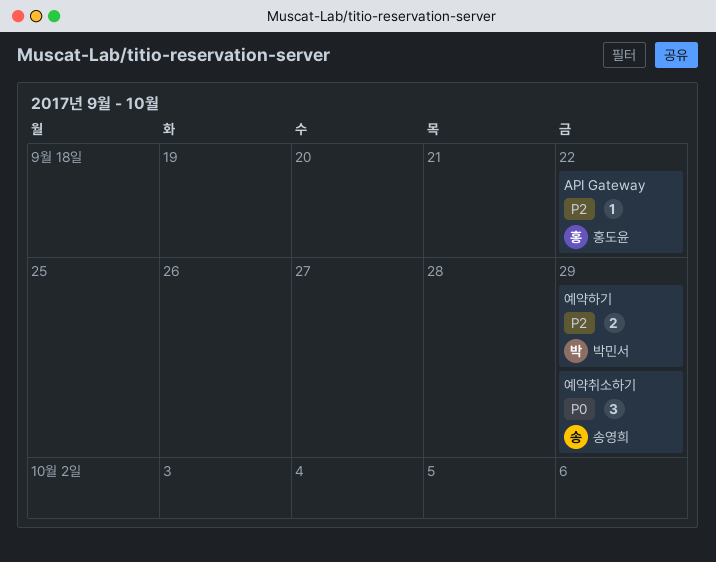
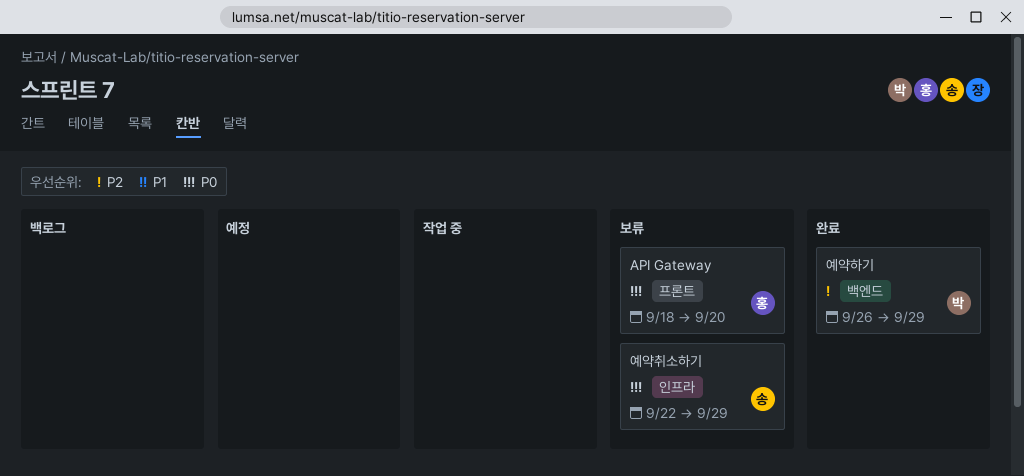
API Gateway, priority: P2 -> P0
API Gateway, due: Sep 22 -> Sep 20

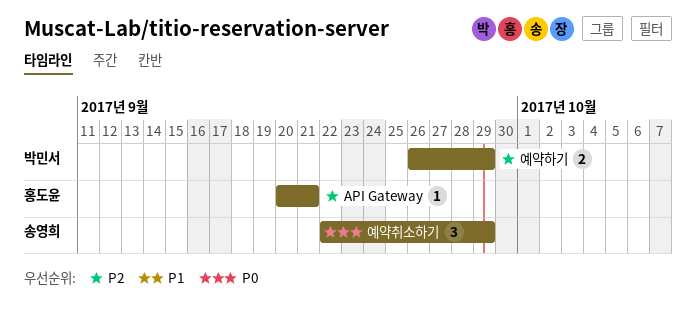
API Gateway, priority: P0 -> P2
API Gateway, start: Sep 18 -> Sep 20
API Gateway, due: Sep 20 -> Sep 21

